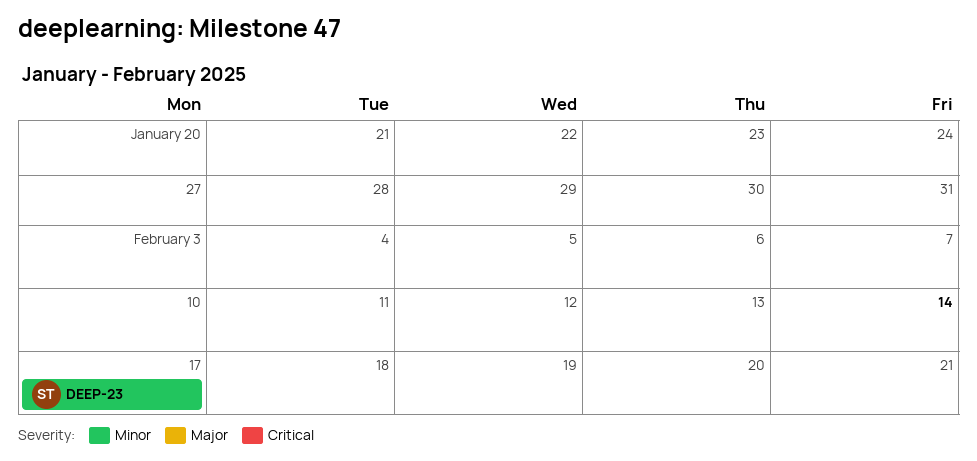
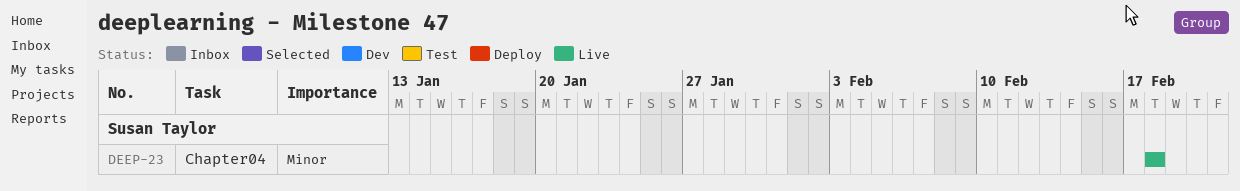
DEEP-23, start: Feb 17 -> Feb 18
DEEP-23, due: Feb 17 -> Feb 18

